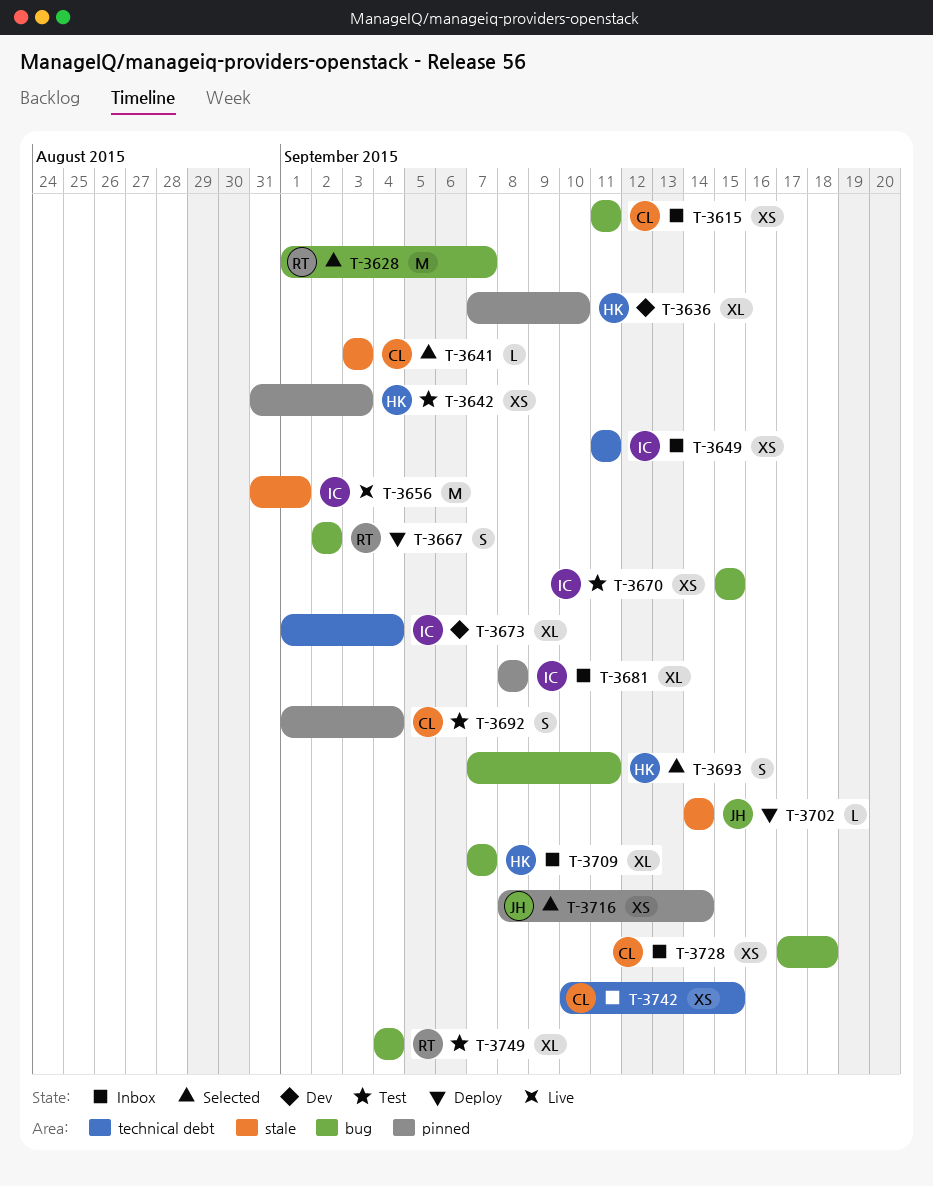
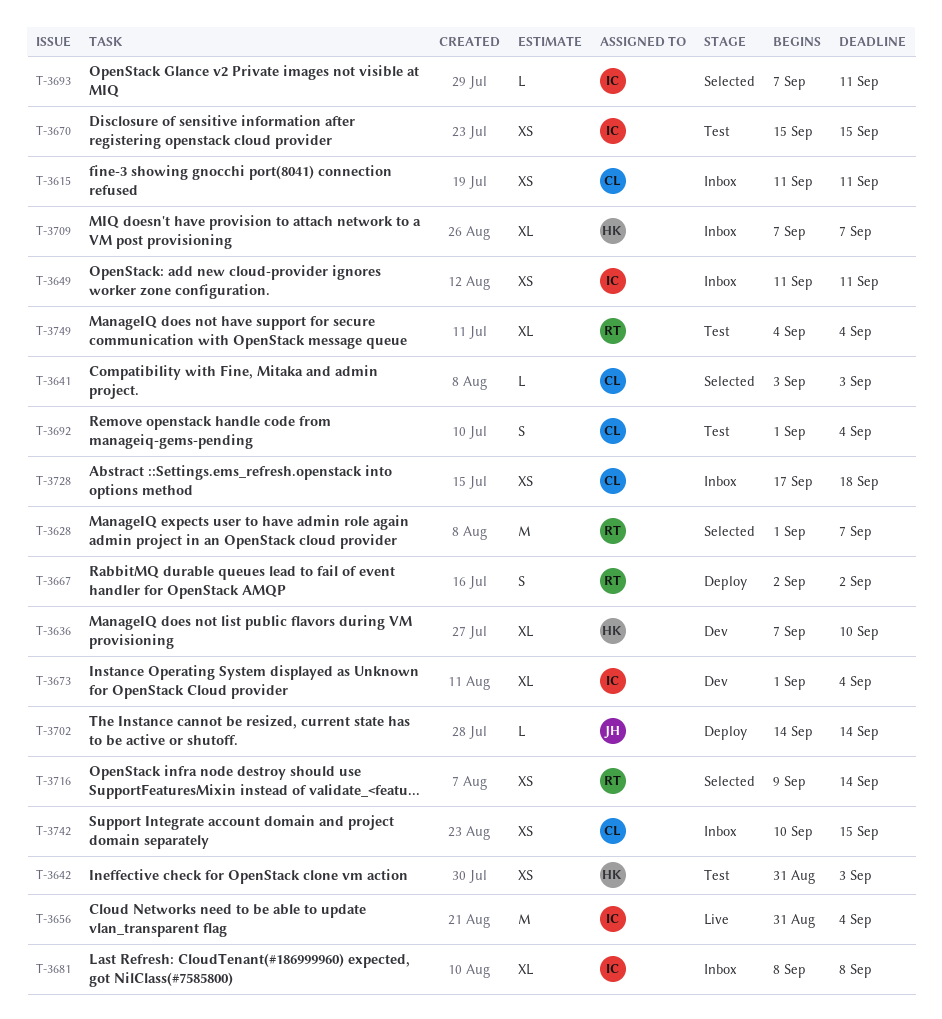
T-3656, due: Sep 1 -> Sep 4
T-3693, owner: HK -> IC
T-3693, estimate: S -> L
T-3716, owner: JH -> RT
T-3716, start: Sep 8 -> Sep 9

